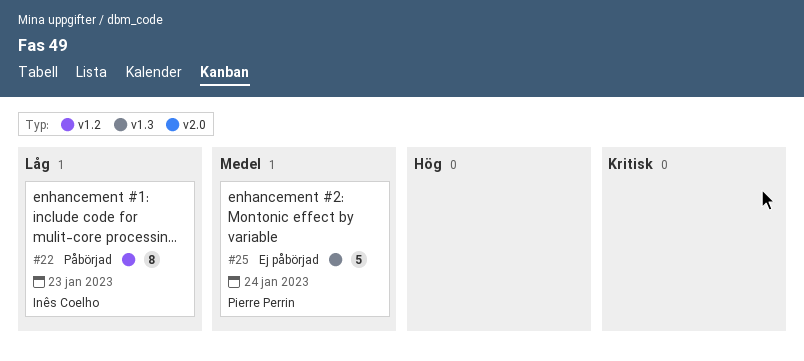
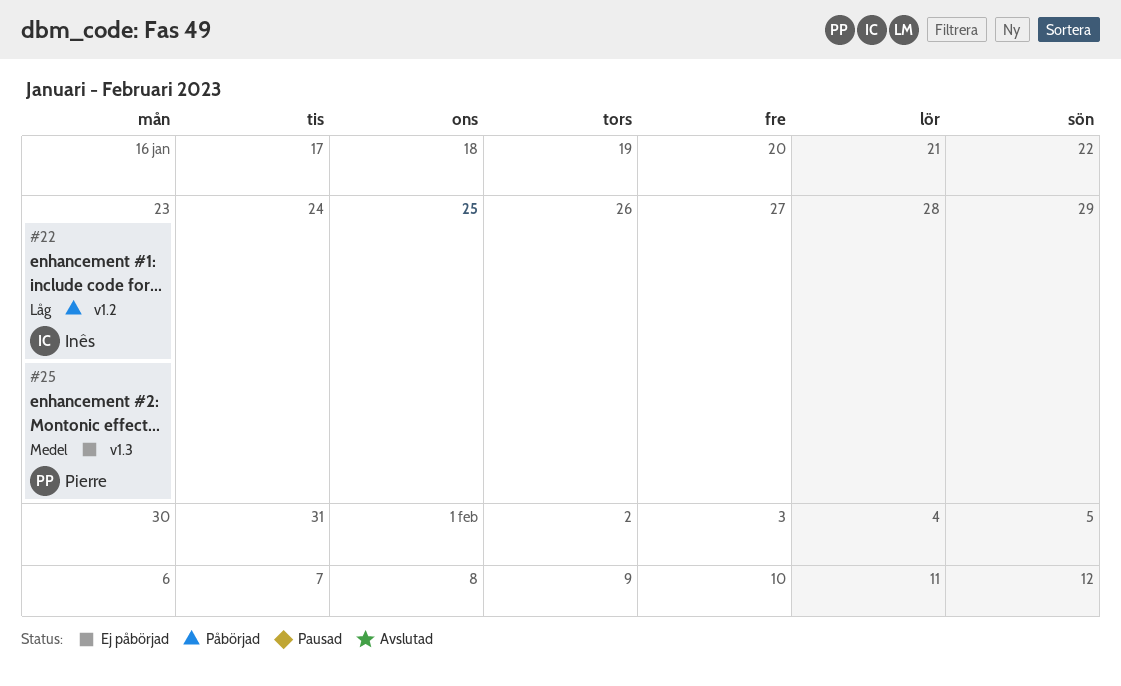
#25, due: Jan 24 -> Jan 23

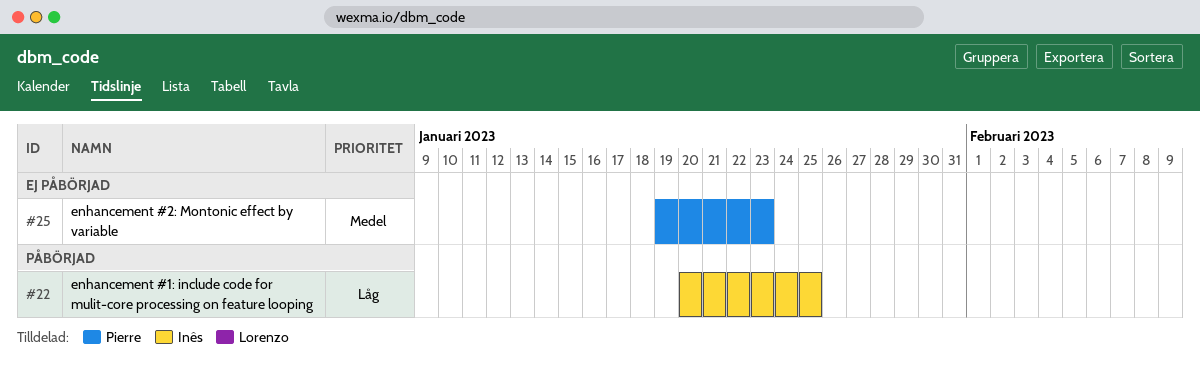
#22, due: Jan 23 -> Jan 25

